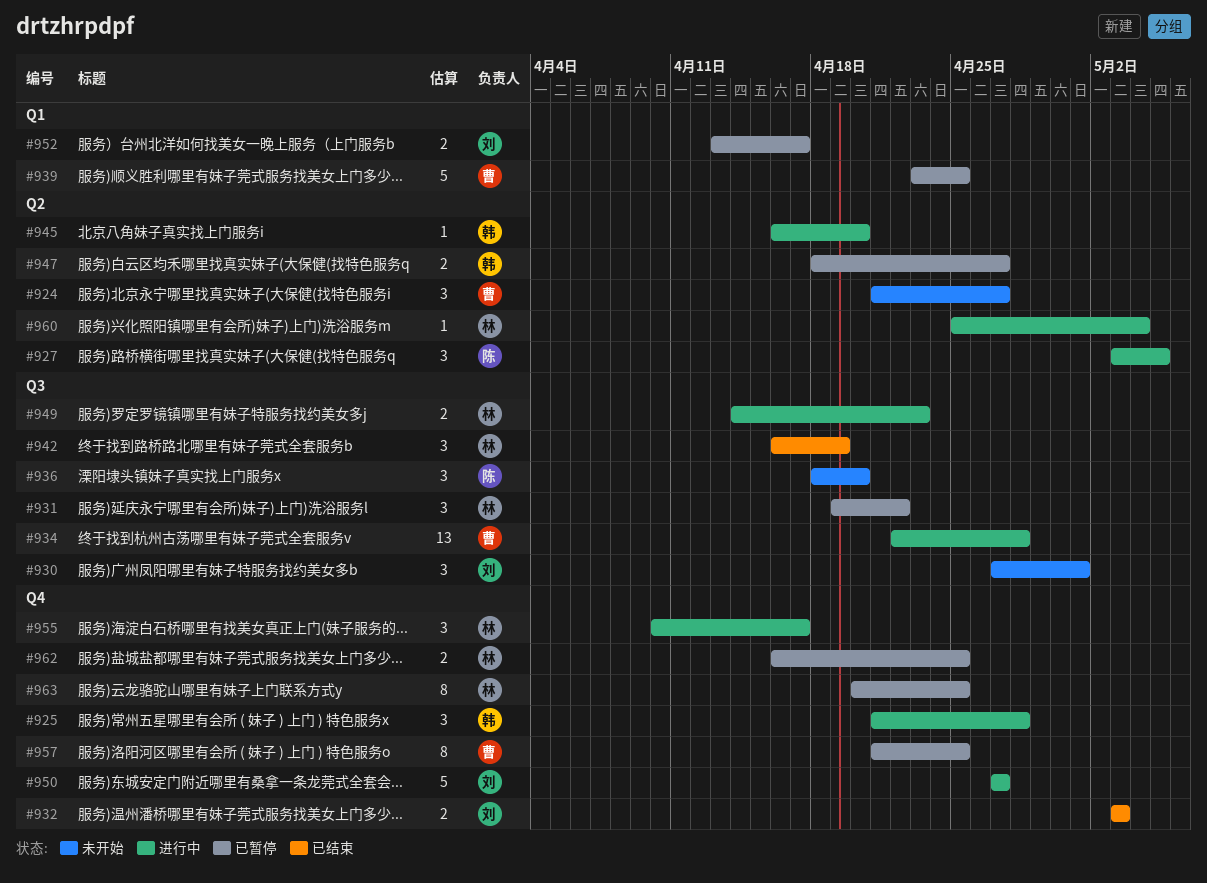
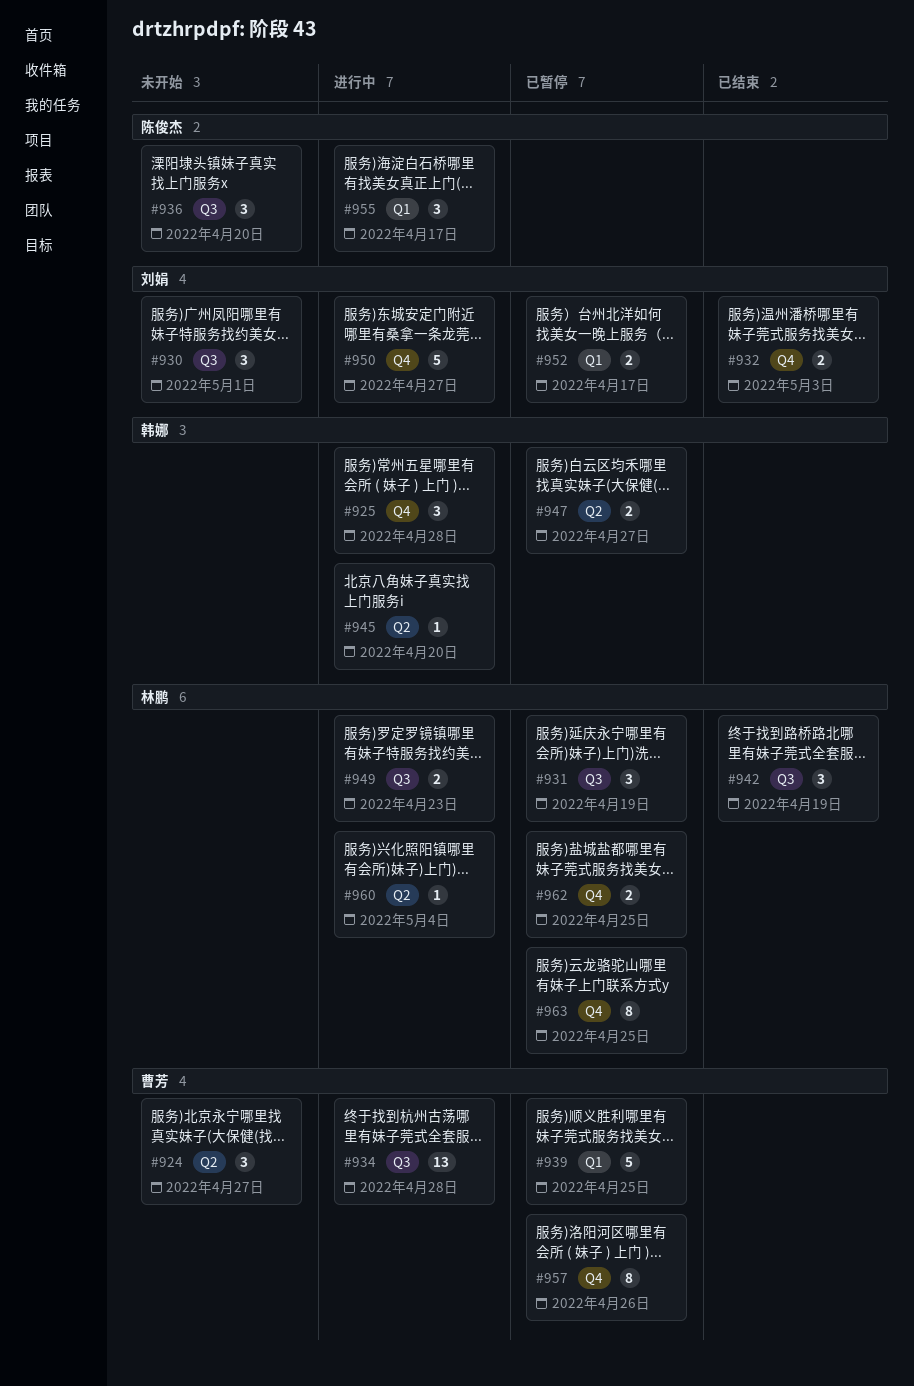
#927: present -> none
#931, due: Apr 22 -> Apr 19
#955, owner: 林鹏 -> 陈俊杰
#955, label: Q4 -> Q1
#957, due: Apr 25 -> Apr 26

